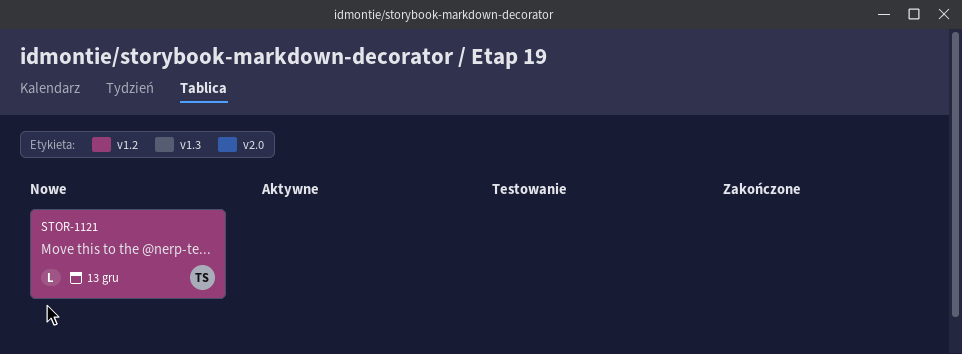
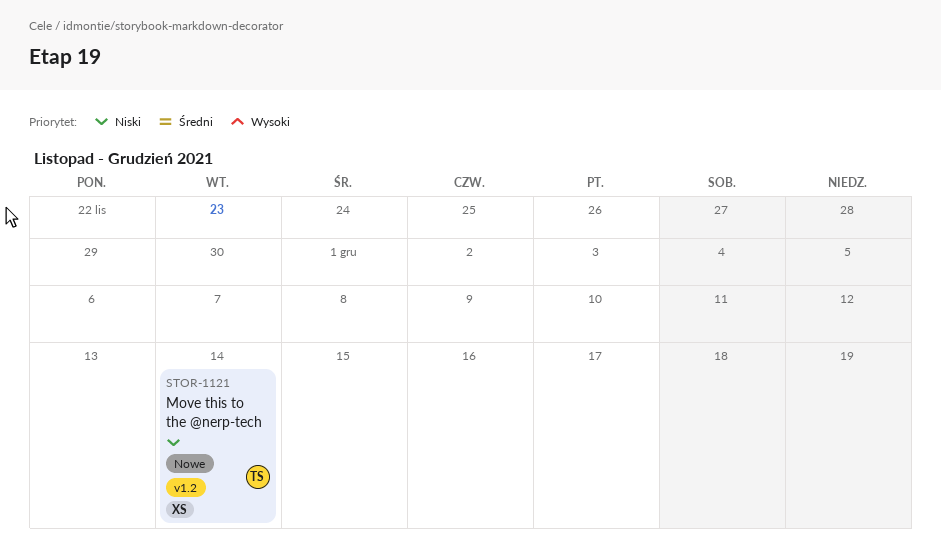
STOR-1121, estimate: L -> XS
STOR-1121, due: Dec 13 -> Dec 14

